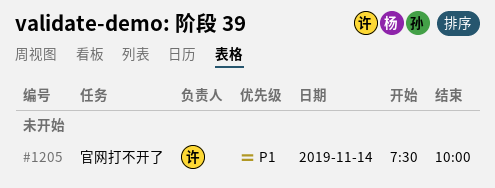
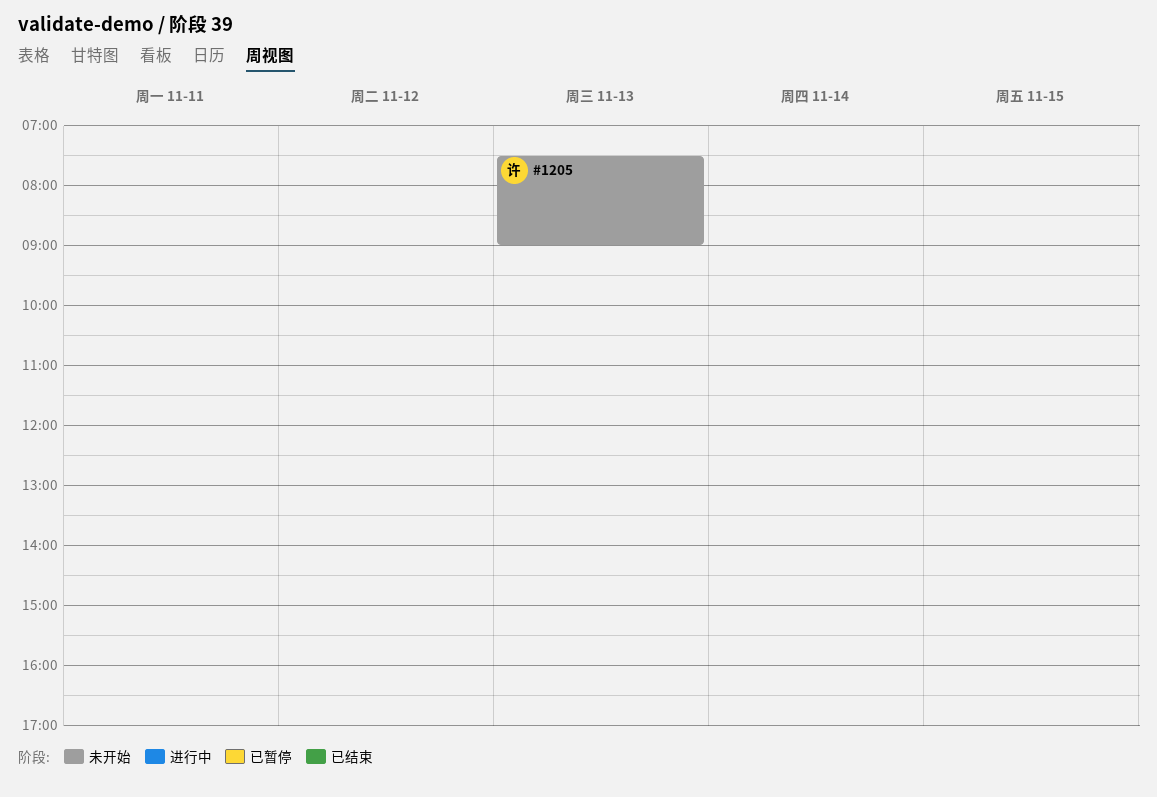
#1205, day: Nov 14 -> Nov 13
#1205, ends: 10:00 -> 09:00

